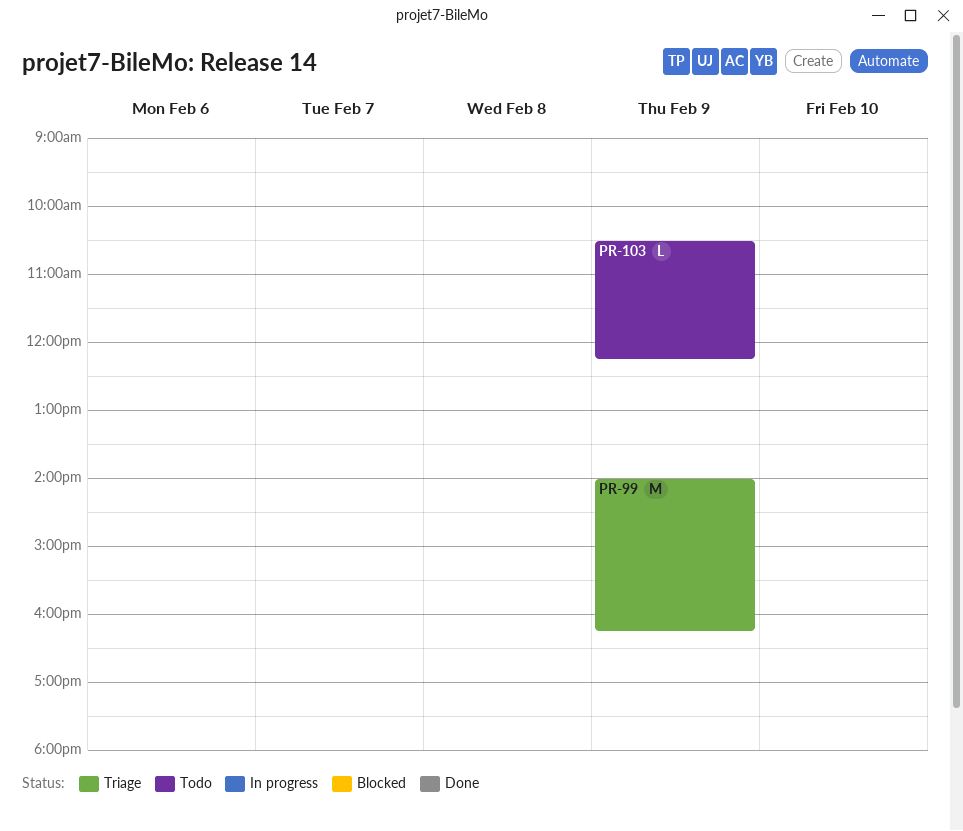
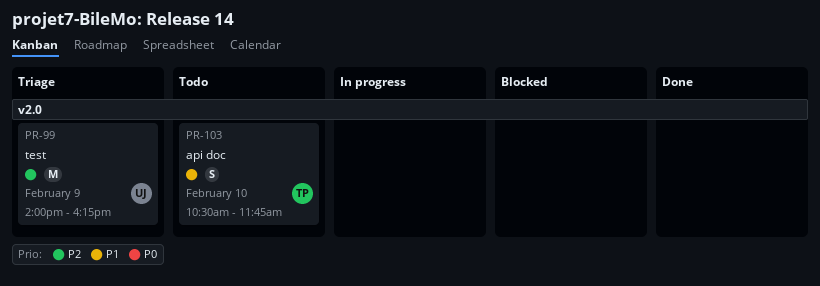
PR-103, estimate: L -> S
PR-103, day: Feb 9 -> Feb 10
PR-103, ends: 12:15 -> 11:45

